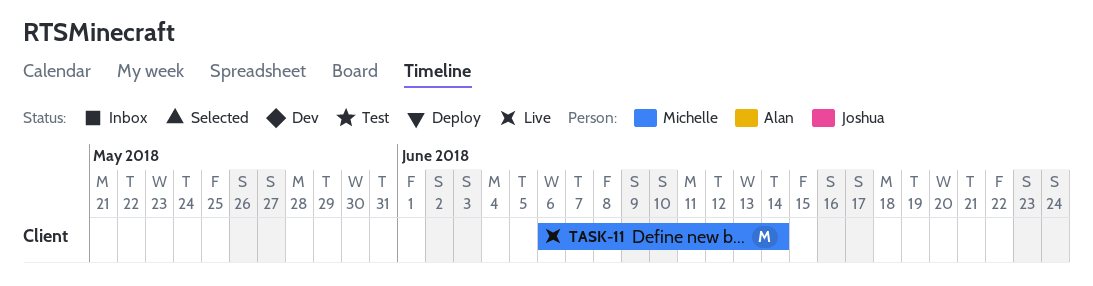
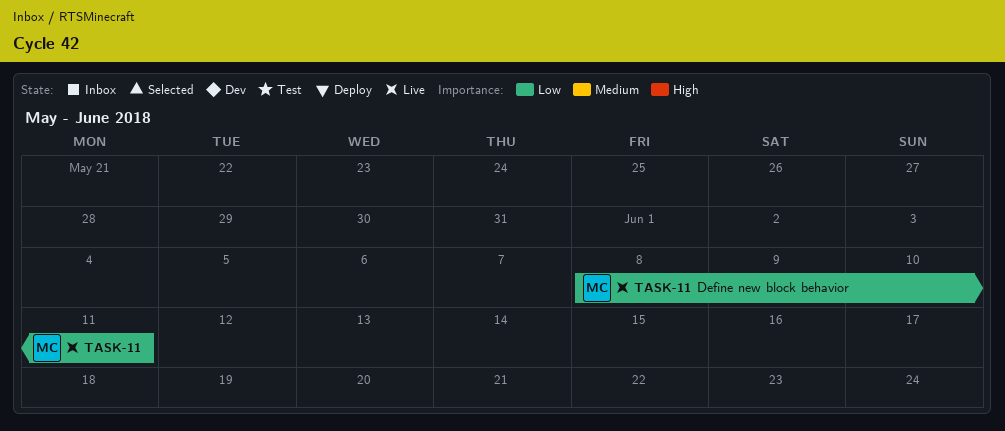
TASK-11, start: Jun 6 -> Jun 8
TASK-11, due: Jun 14 -> Jun 11

